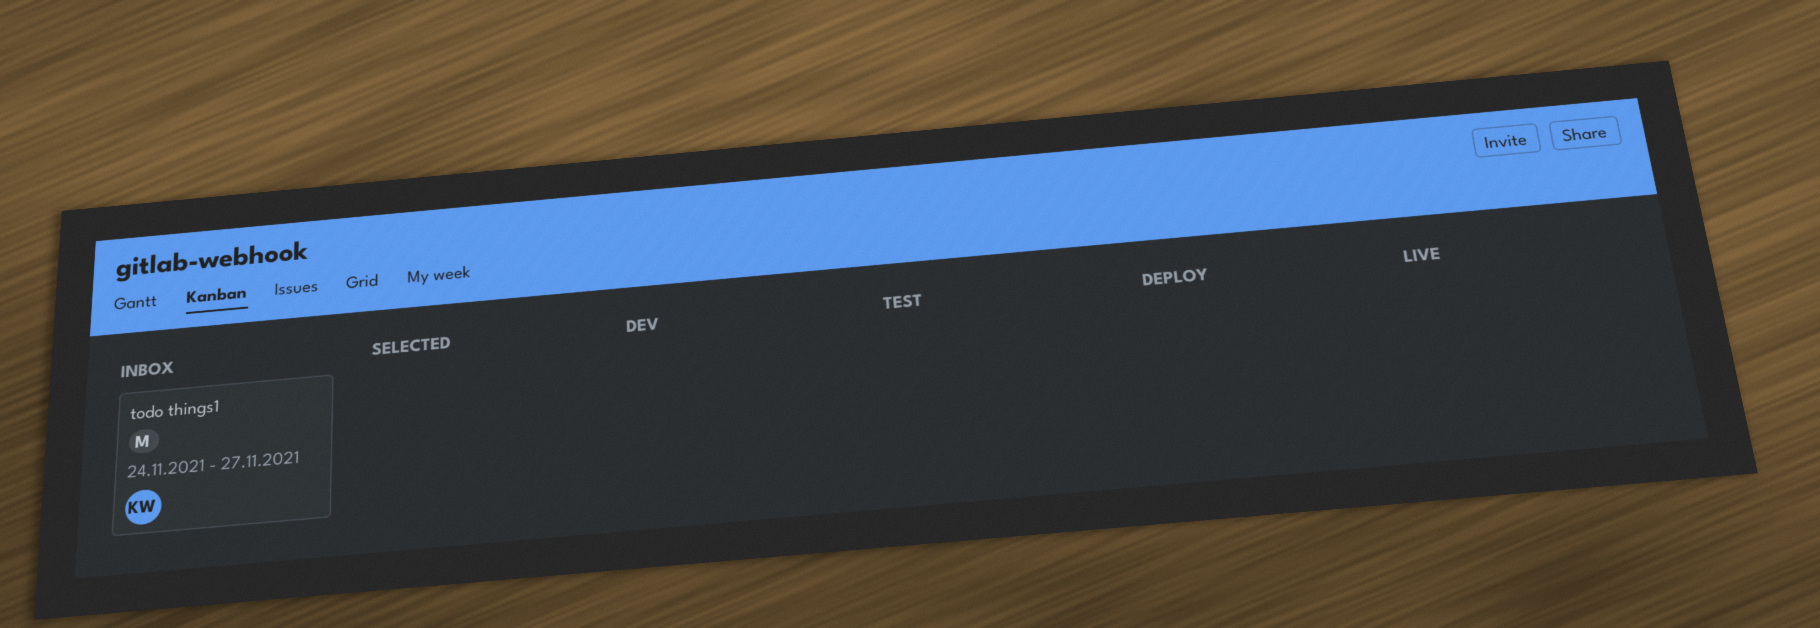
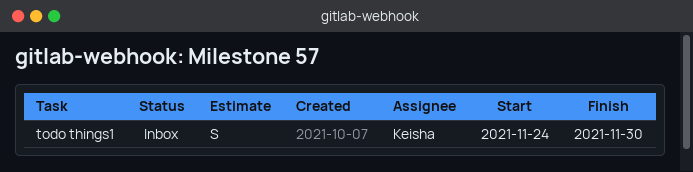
todo things1, estimate: M -> S
todo things1, due: Nov 27 -> Nov 30

